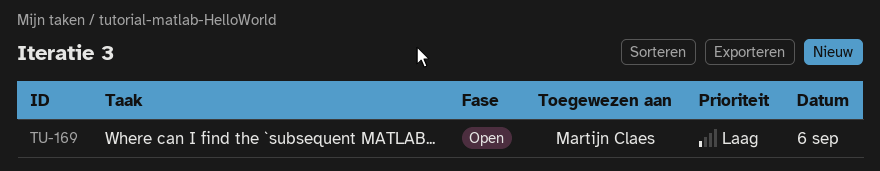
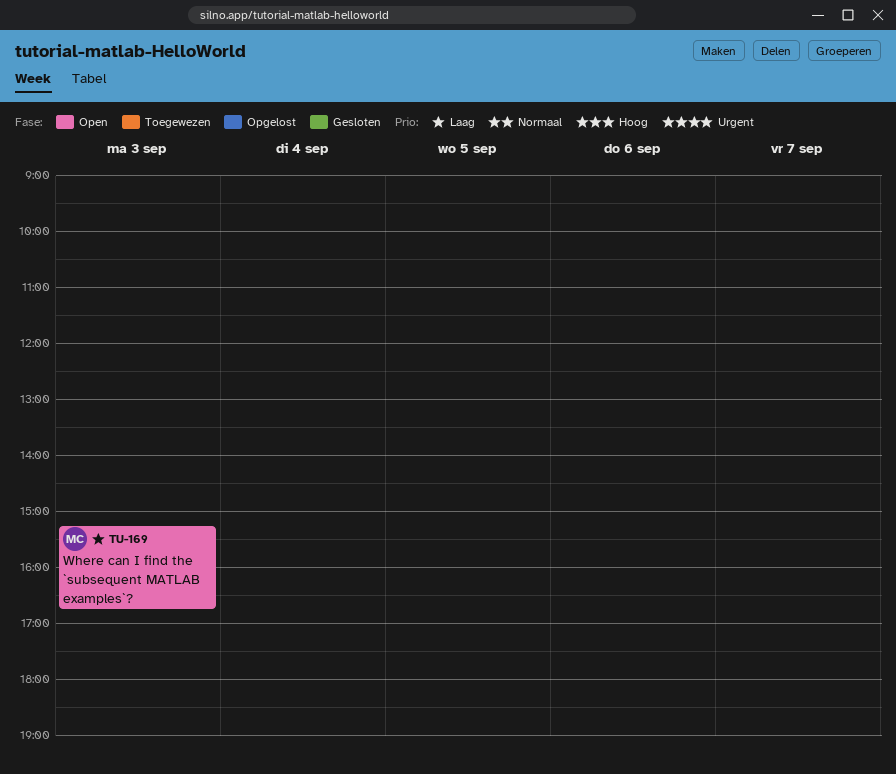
TU-169, day: Sep 6 -> Sep 3

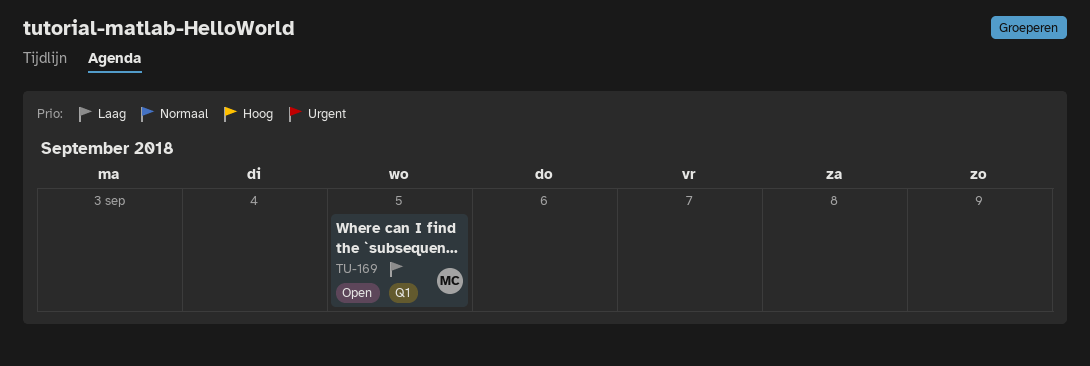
TU-169, day: Sep 3 -> Sep 5

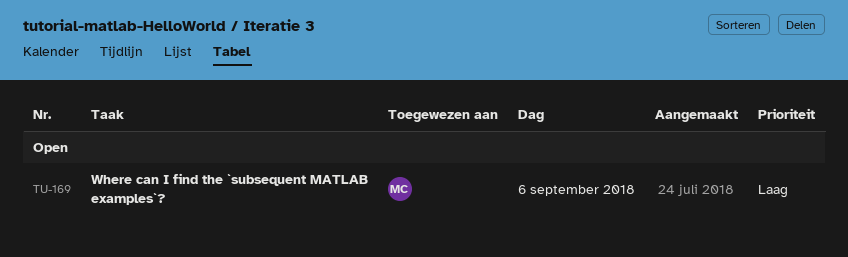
TU-169, day: Sep 5 -> Sep 6

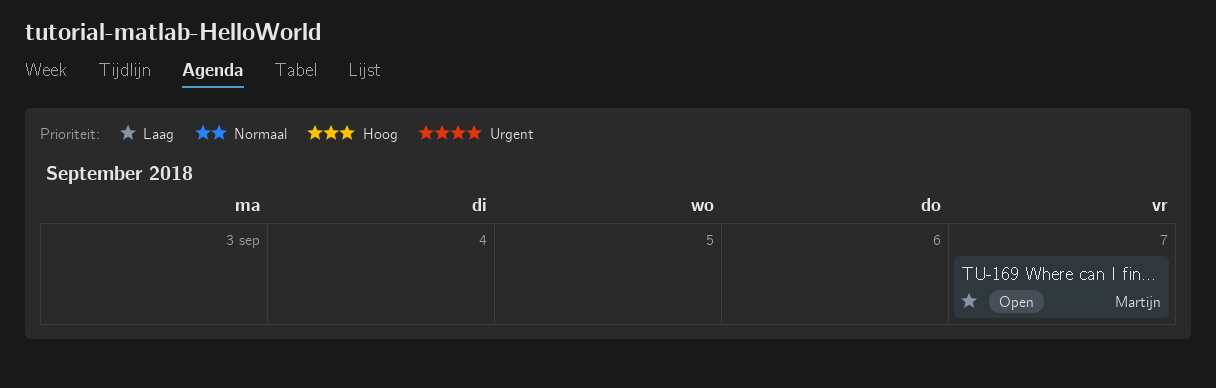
TU-169, day: Sep 6 -> Sep 7

